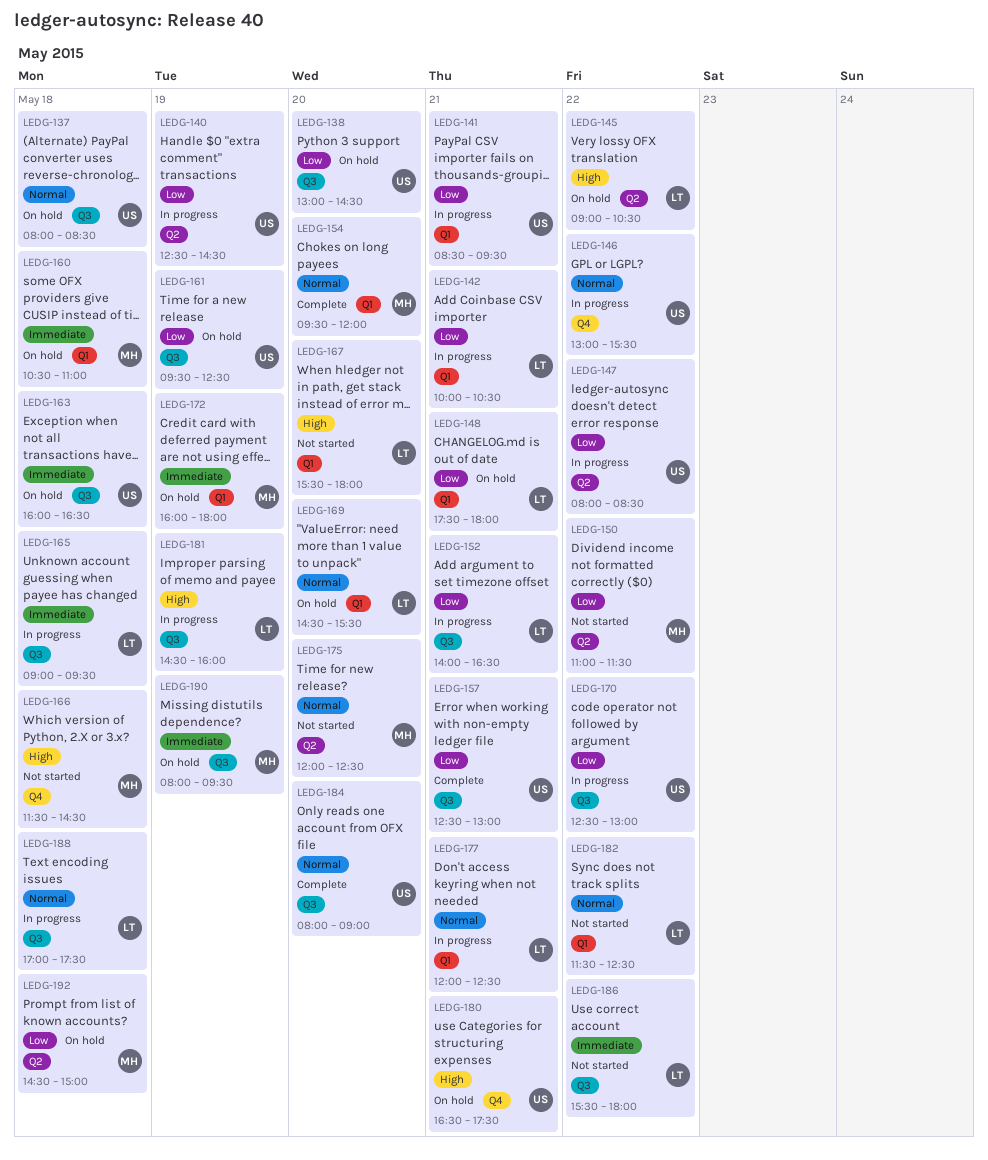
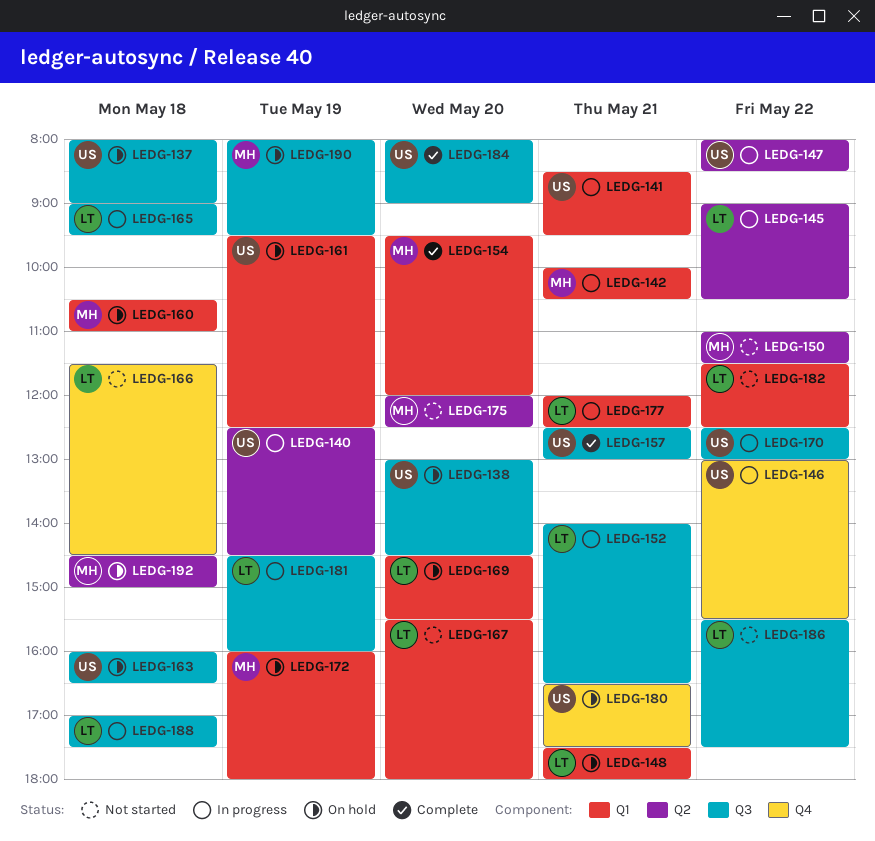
LEDG-137, ends: 08:30 -> 09:00
LEDG-142, owner: LT -> MH
LEDG-145, status: On hold -> In progress
LEDG-161, label: Q3 -> Q1
LEDG-166, owner: MH -> LT
LEDG-186, ends: 18:00 -> 17:30

